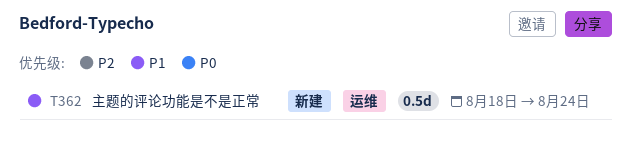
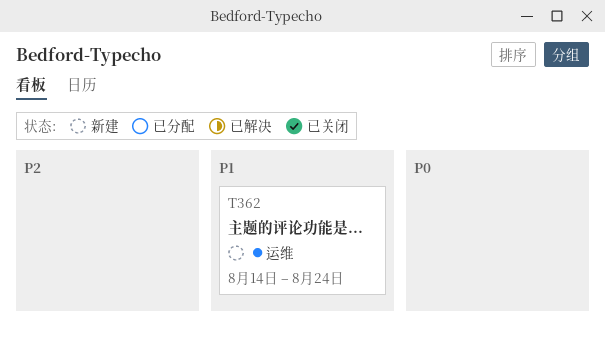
T362, start: Aug 18 -> Aug 14

